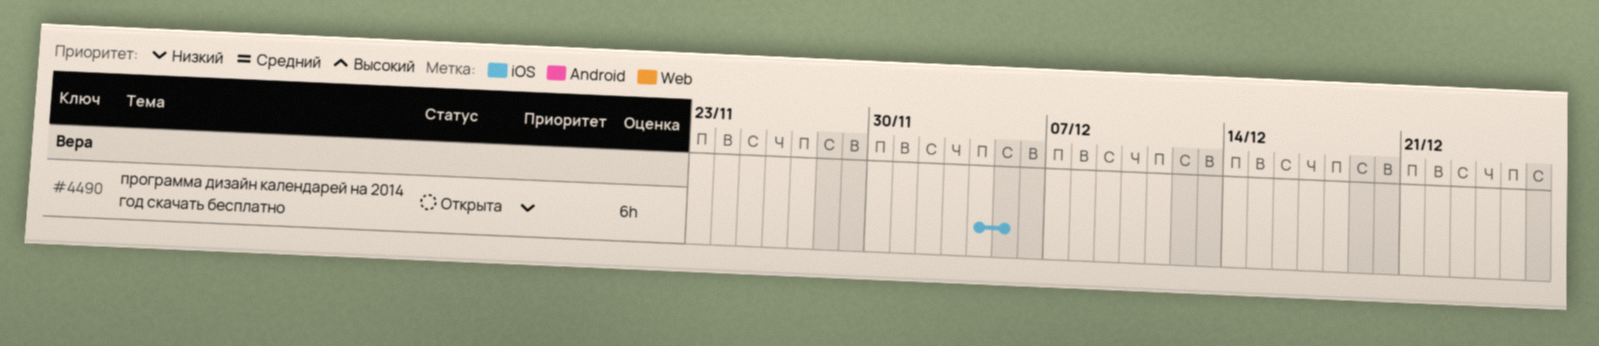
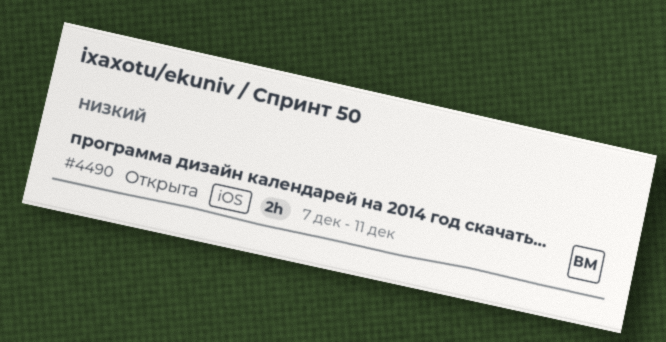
#4490, estimate: 6h -> 2h
#4490, start: Dec 4 -> Dec 7
#4490, due: Dec 5 -> Dec 11

